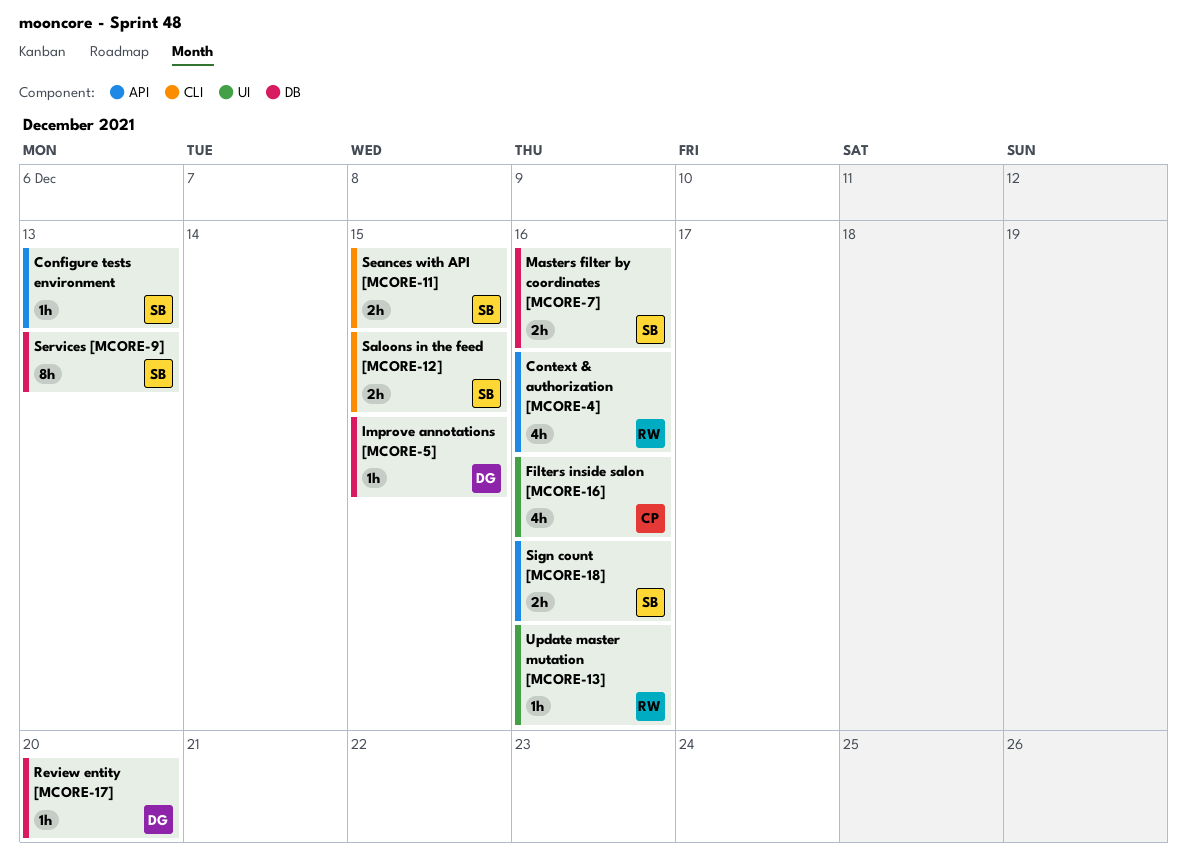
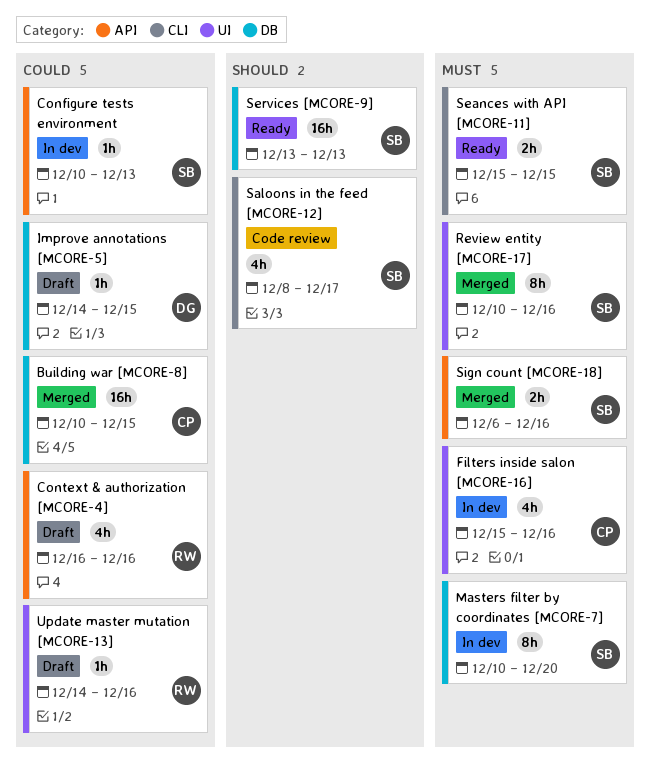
Building war [MCORE-8]: none -> present
Masters filter by coordinates [MCORE-7], estimate: 2h -> 8h
Masters filter by coordinates [MCORE-7], due: Dec 16 -> Dec 20
Review entity [MCORE-17], owner: DG -> SB
Review entity [MCORE-17], label: DB -> UI
Review entity [MCORE-17], estimate: 1h -> 8h
Review entity [MCORE-17], due: Dec 20 -> Dec 16
Saloons in the feed [MCORE-12], estimate: 2h -> 4h
Saloons in the feed [MCORE-12], due: Dec 15 -> Dec 17
Services [MCORE-9], estimate: 8h -> 16h

